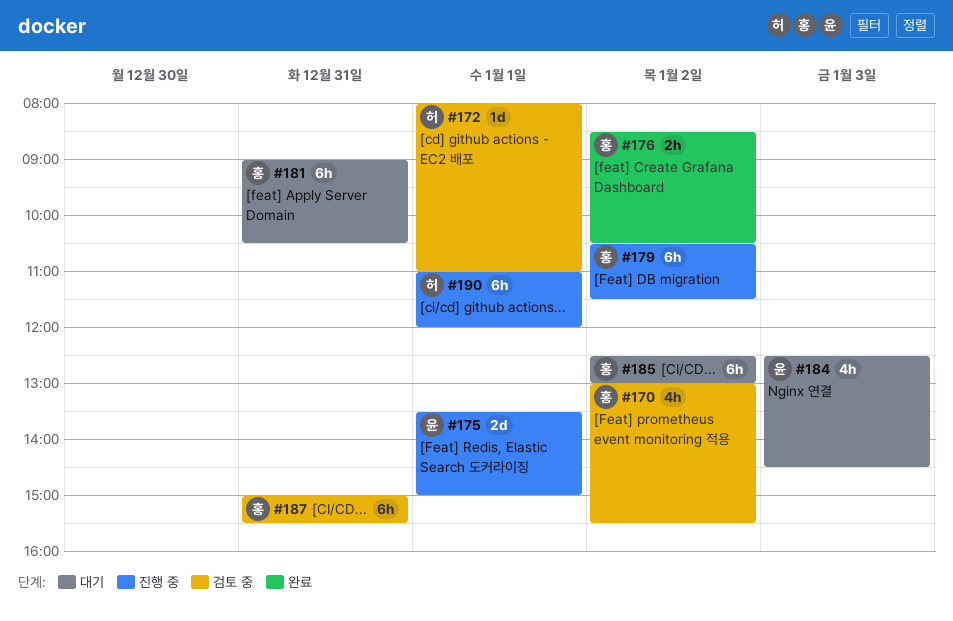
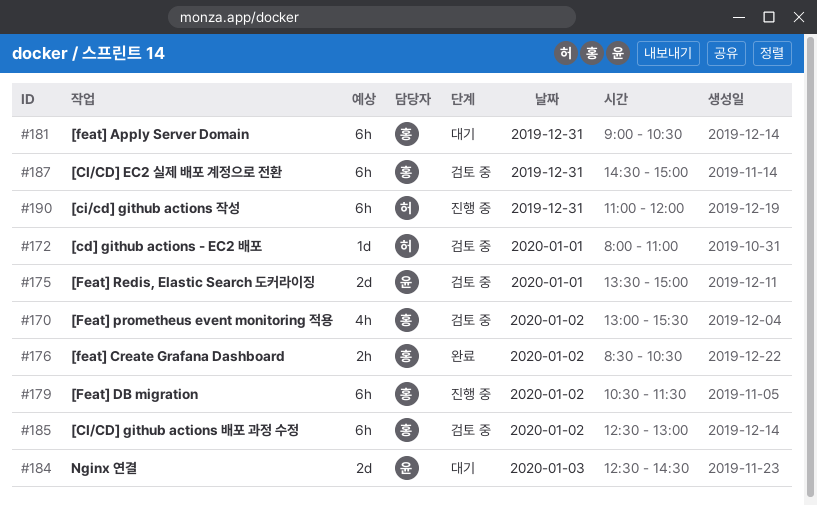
#175, status: 진행 중 -> 검토 중
#184, estimate: 4h -> 2d
#185, status: 대기 -> 검토 중
#187, begins: 15:00 -> 14:30
#187, ends: 15:30 -> 15:00
#190, day: Jan 1 -> Dec 31

